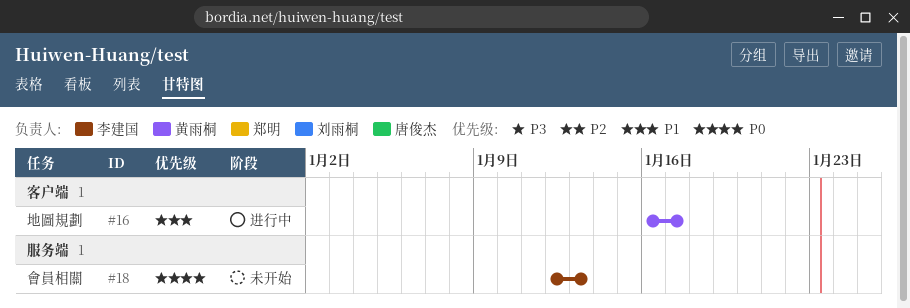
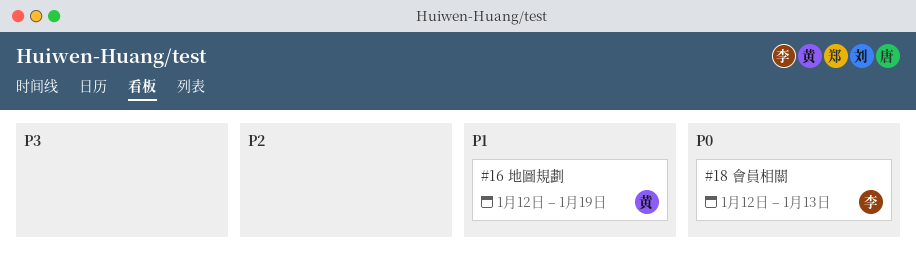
#16, start: Jan 16 -> Jan 12
#16, due: Jan 17 -> Jan 19

